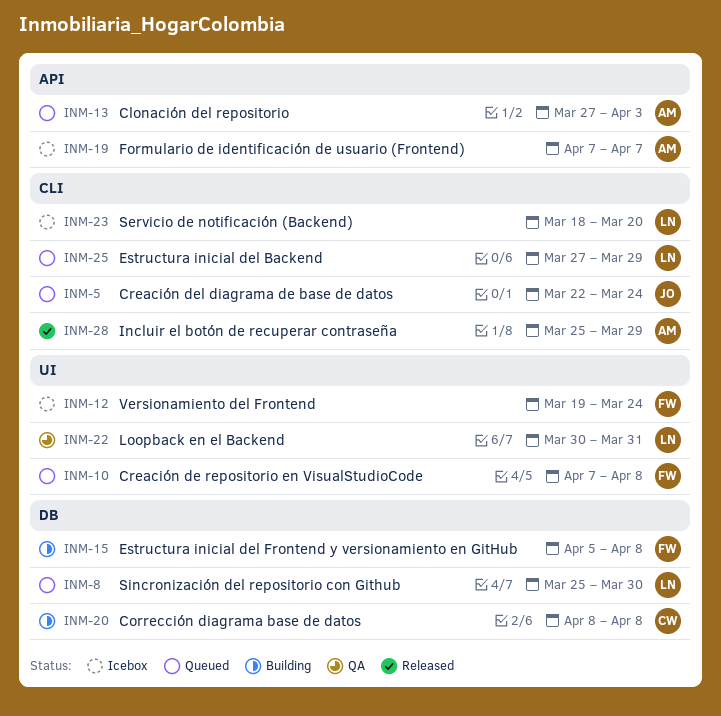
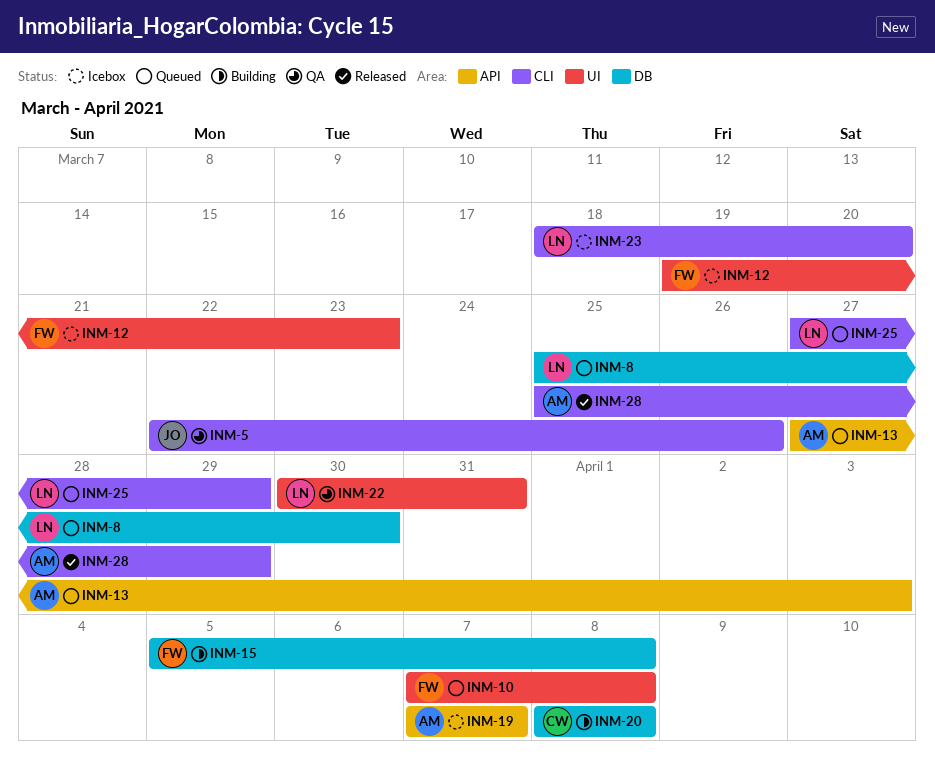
INM-5, status: Queued -> QA
INM-5, due: Mar 24 -> Mar 26
INM-12, due: Mar 24 -> Mar 23

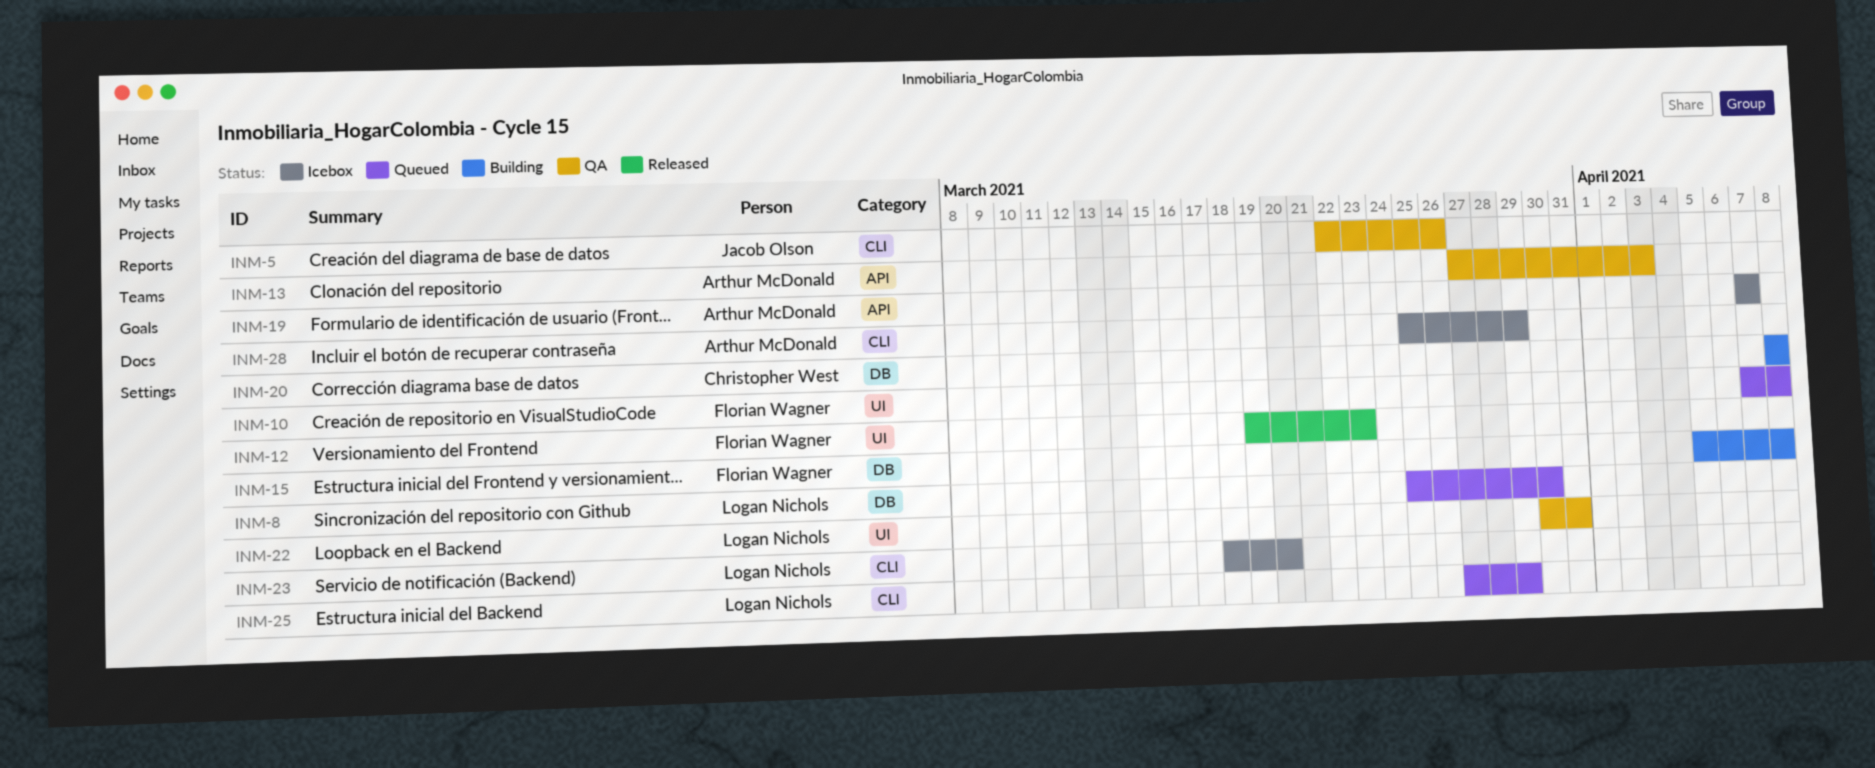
INM-12, status: Icebox -> Released
INM-13, status: Queued -> QA
INM-28, status: Released -> Icebox

